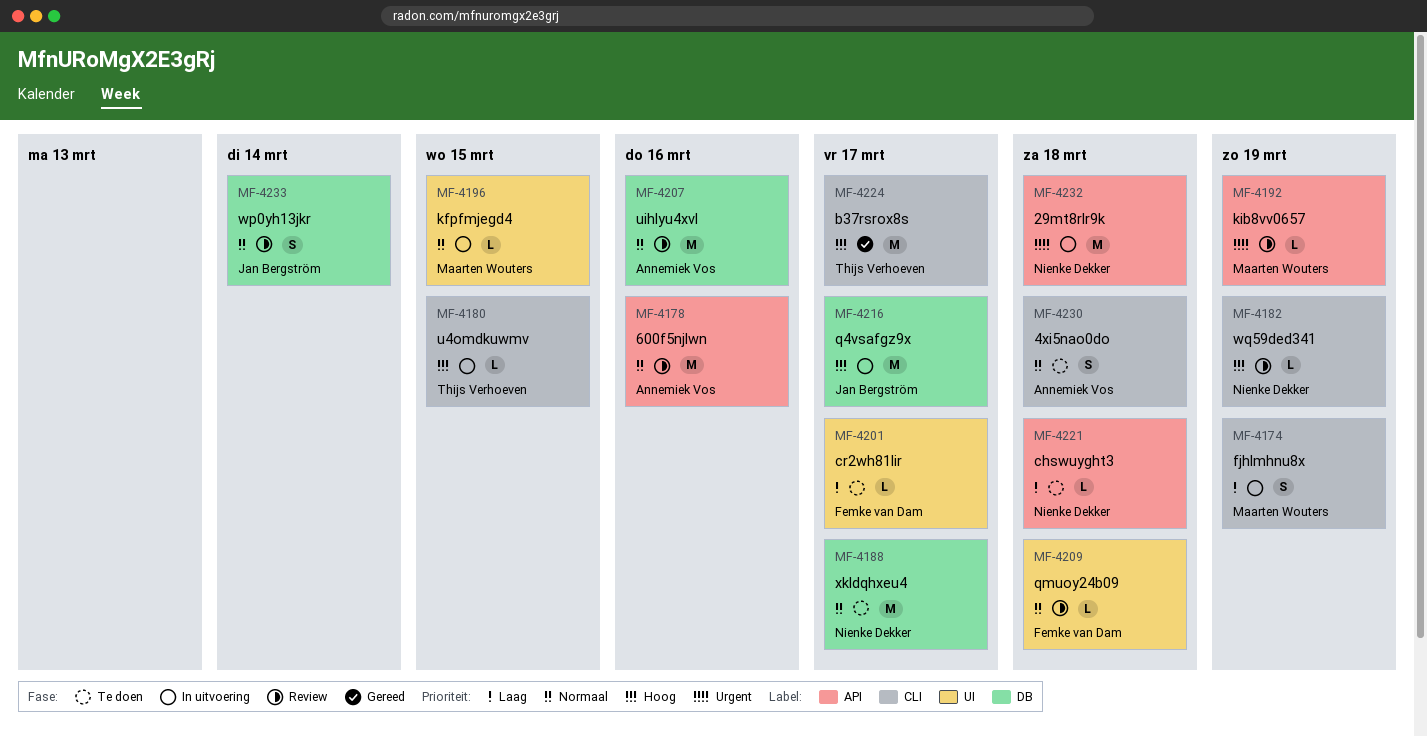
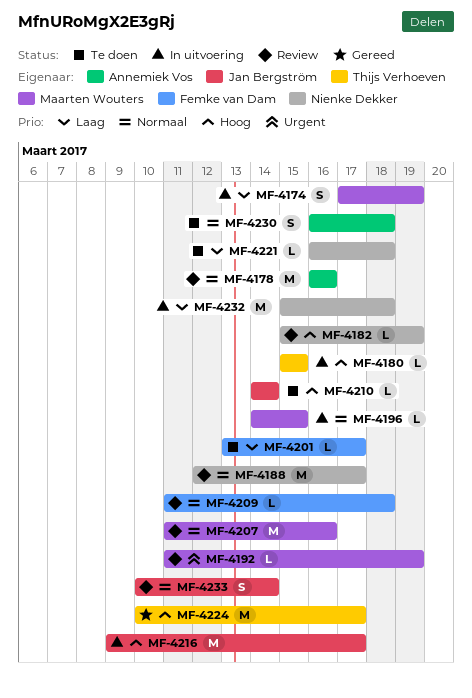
MF-4188, status: Te doen -> Review
MF-4207, owner: Annemiek Vos -> Maarten Wouters
MF-4210: none -> present
MF-4232, priority: Urgent -> Laag

